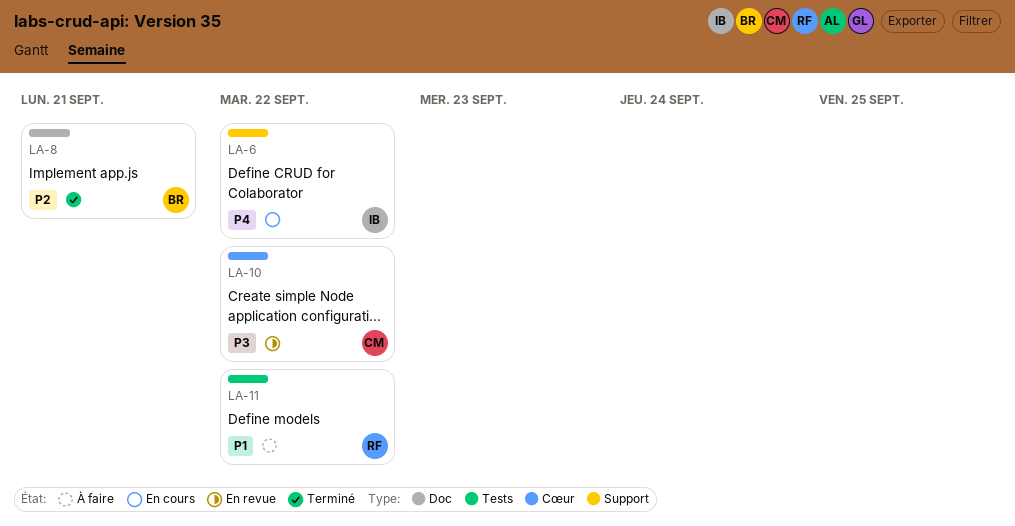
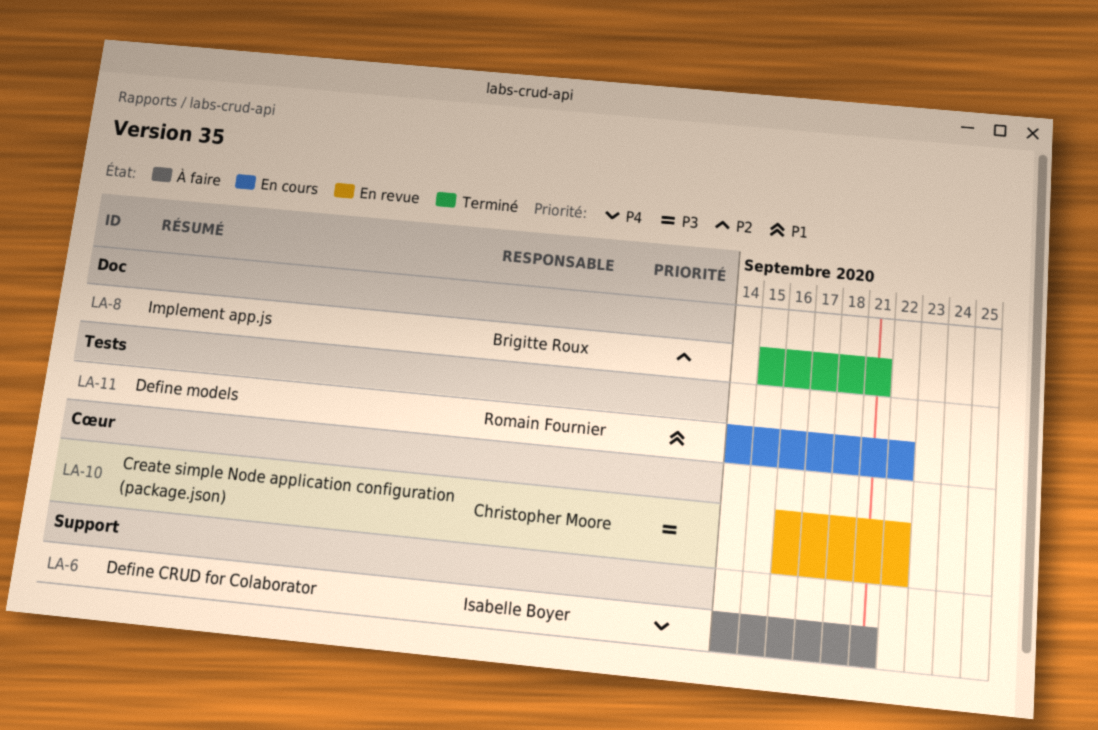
LA-6, status: En cours -> À faire
LA-6, due: Sep 22 -> Sep 21
LA-11, status: À faire -> En cours

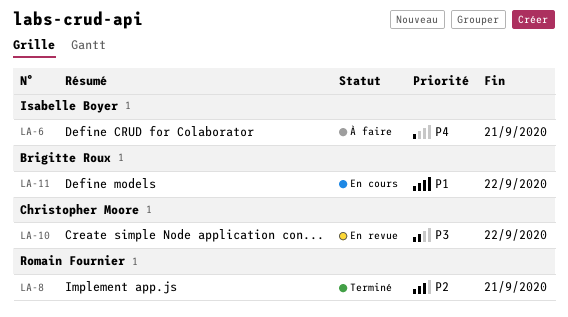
LA-8, owner: Brigitte Roux -> Romain Fournier
LA-11, owner: Romain Fournier -> Brigitte Roux

